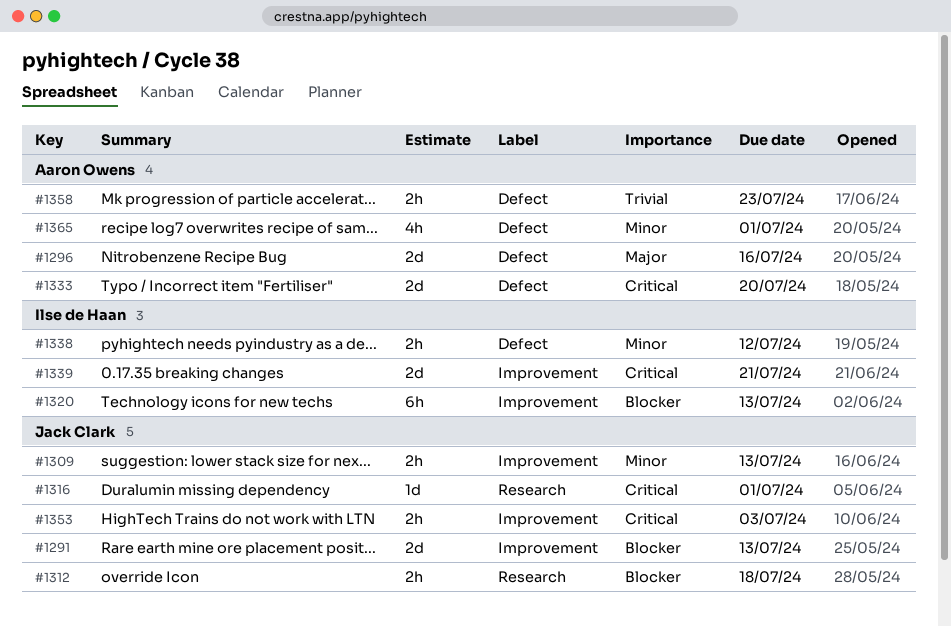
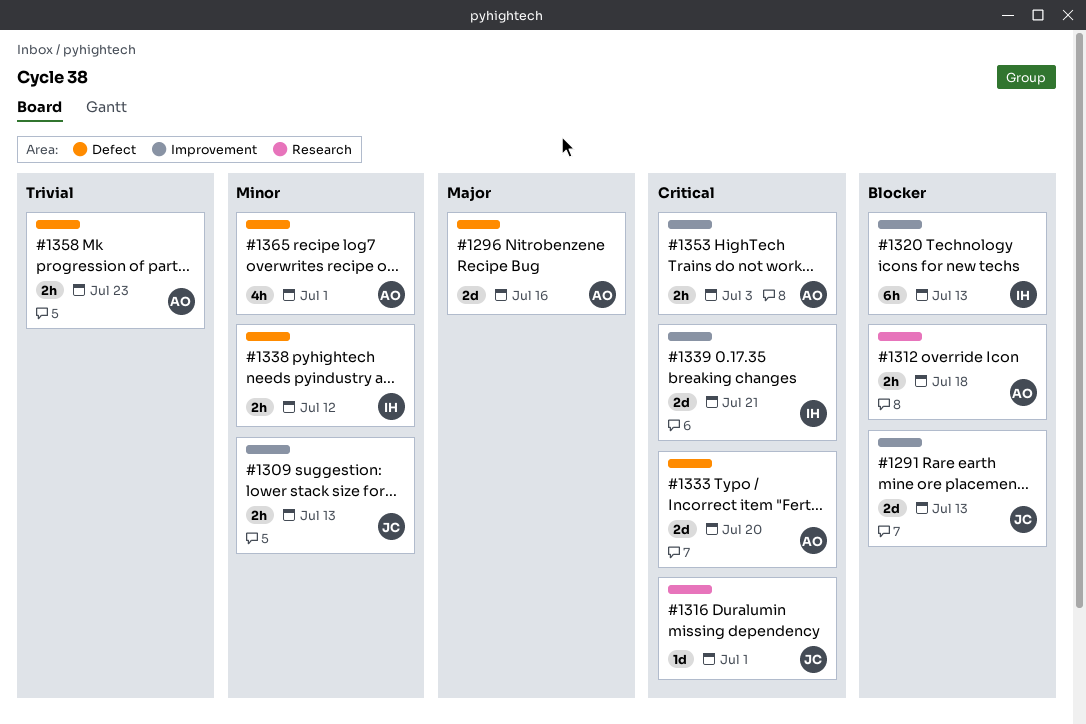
#1312, owner: Jack Clark -> Aaron Owens
#1353, owner: Jack Clark -> Aaron Owens

